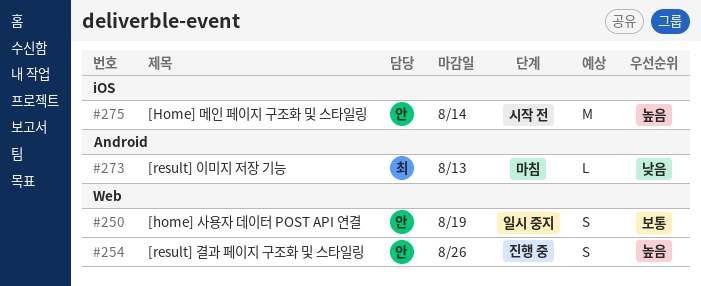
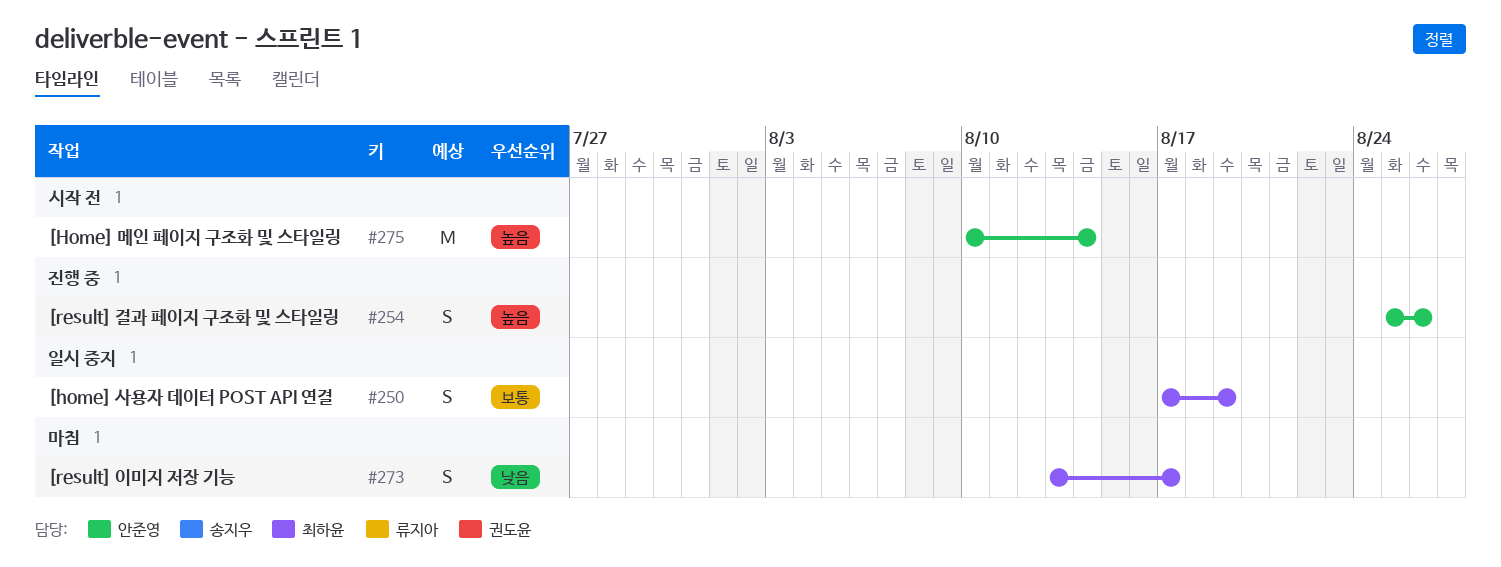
#250, owner: 안준영 -> 최하윤
#273, estimate: L -> S
#273, due: Aug 13 -> Aug 17

